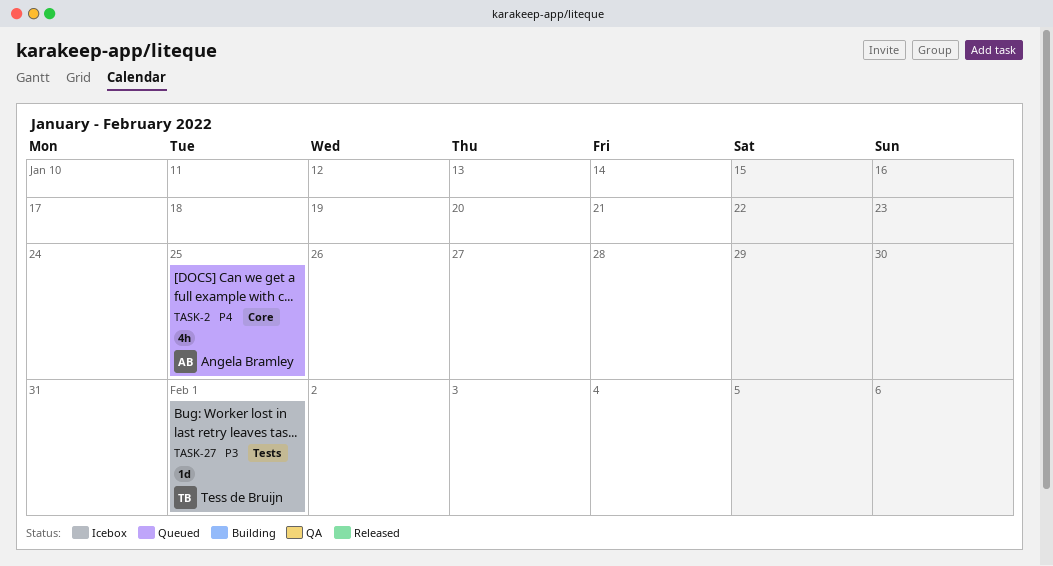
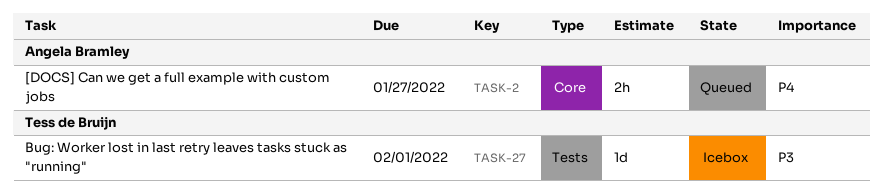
TASK-2, estimate: 4h -> 2h
TASK-2, due: Jan 25 -> Jan 27

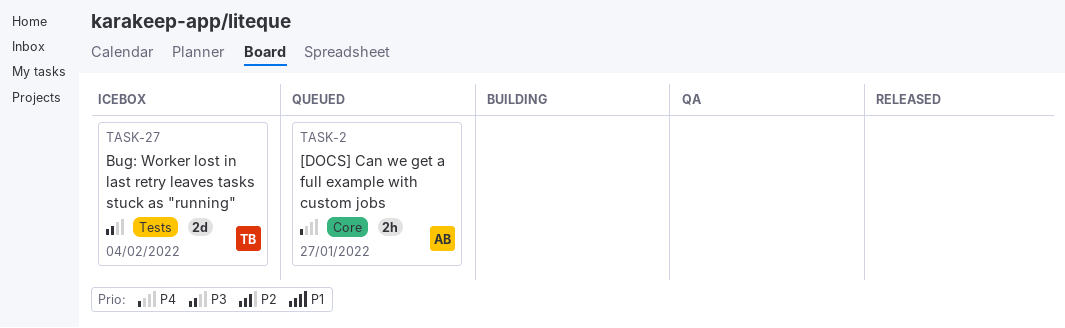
TASK-27, estimate: 1d -> 2d
TASK-27, due: Feb 1 -> Feb 4

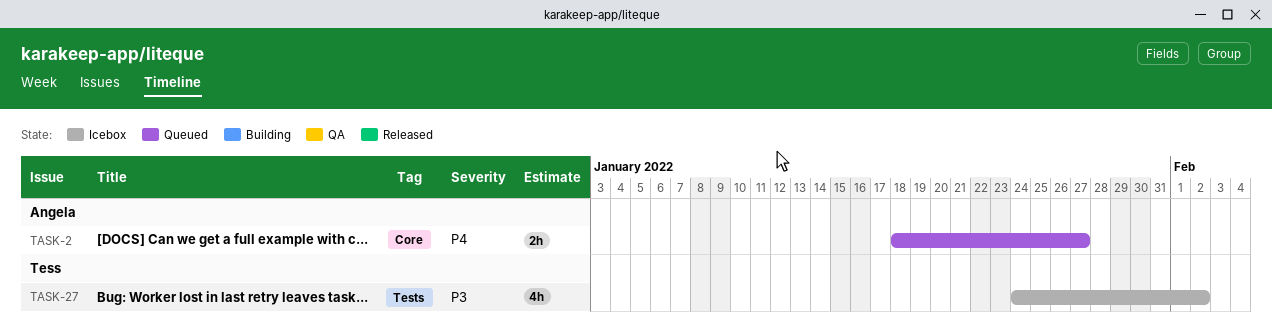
TASK-27, estimate: 2d -> 4h
TASK-27, due: Feb 4 -> Feb 2

